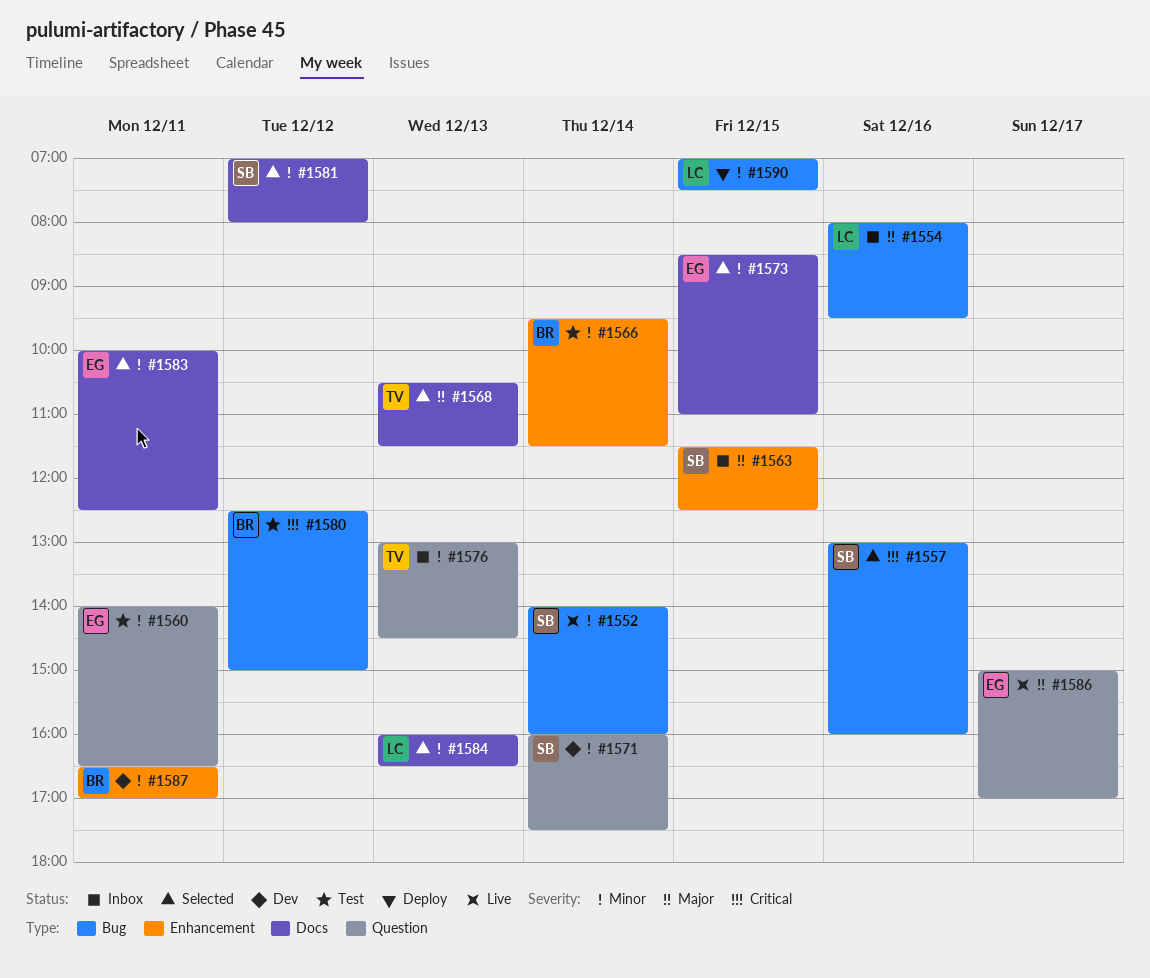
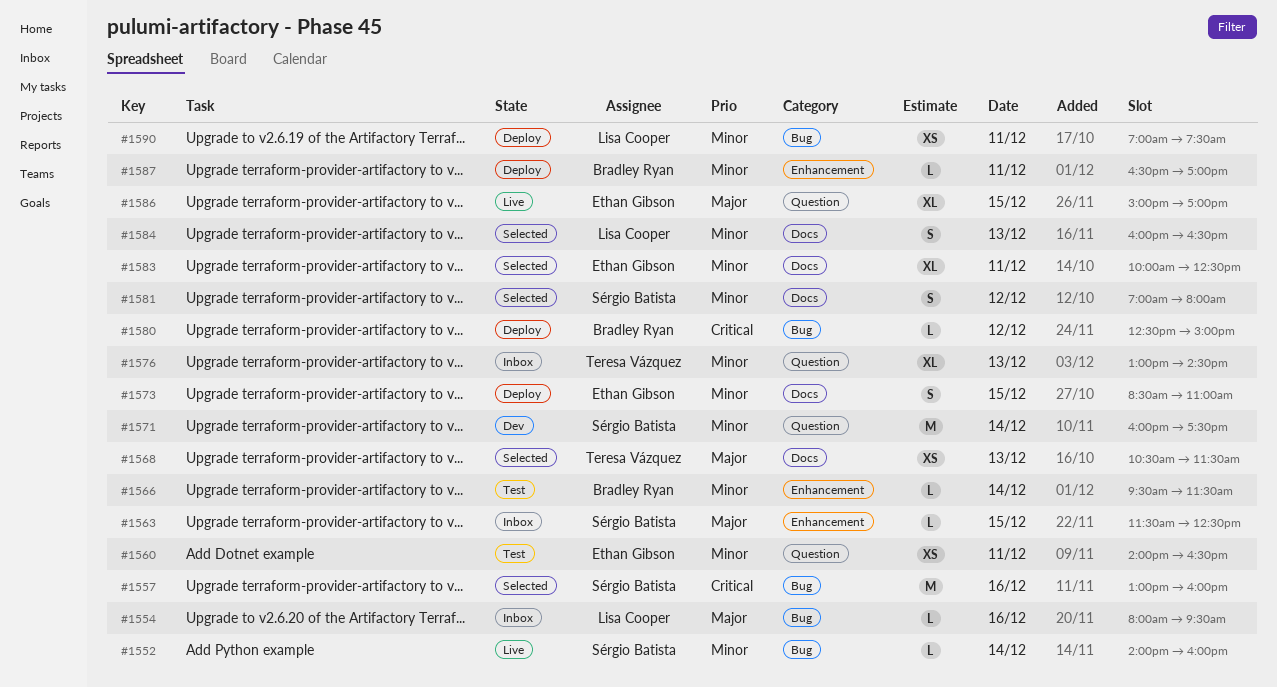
#1573, status: Selected -> Deploy
#1580, status: Test -> Deploy
#1586, day: Dec 17 -> Dec 15
#1587, status: Dev -> Deploy
#1590, day: Dec 15 -> Dec 11

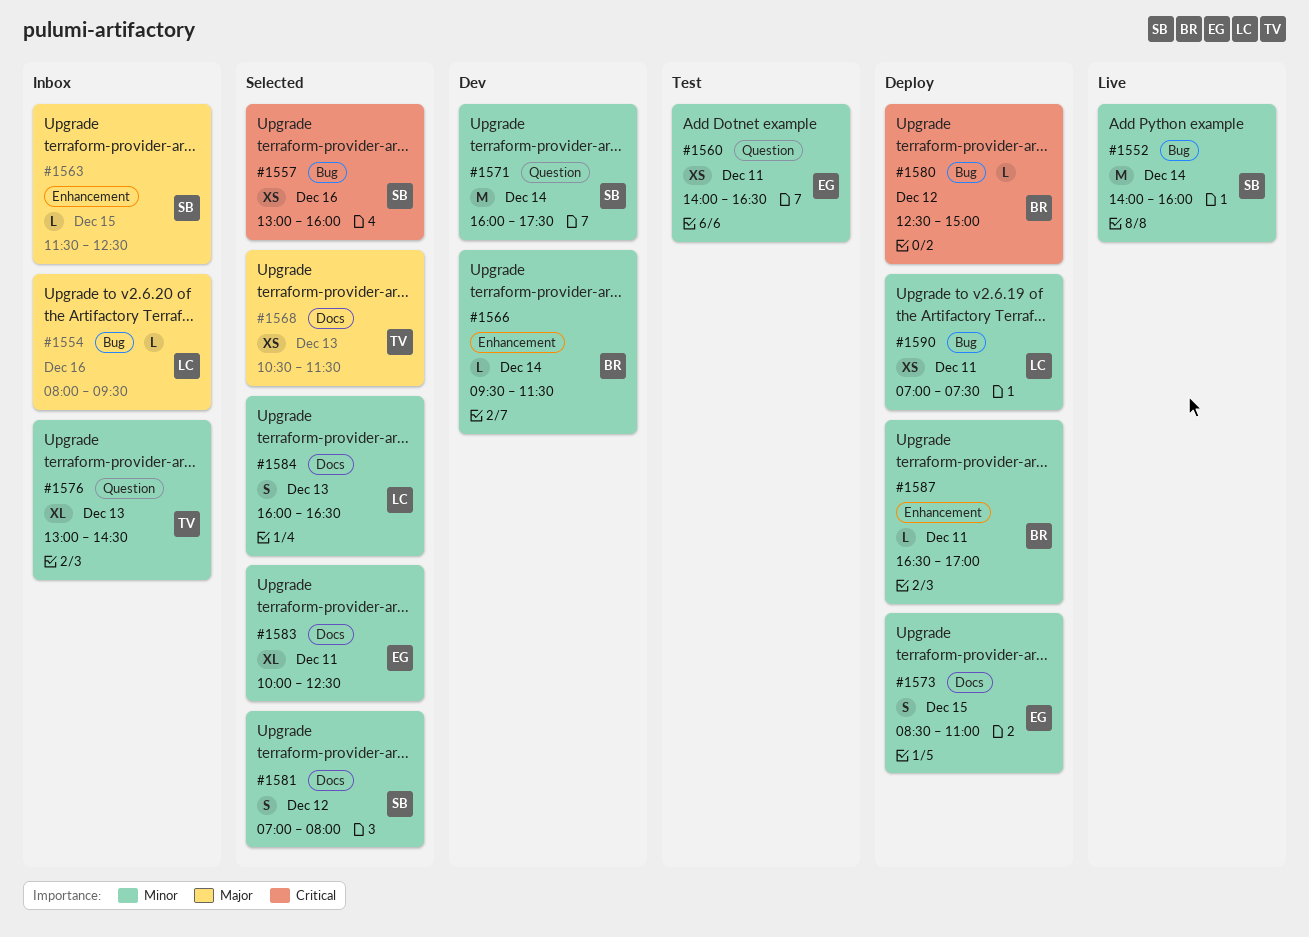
#1552, estimate: L -> M
#1557, estimate: M -> XS
#1566, status: Test -> Dev
#1586: present -> none

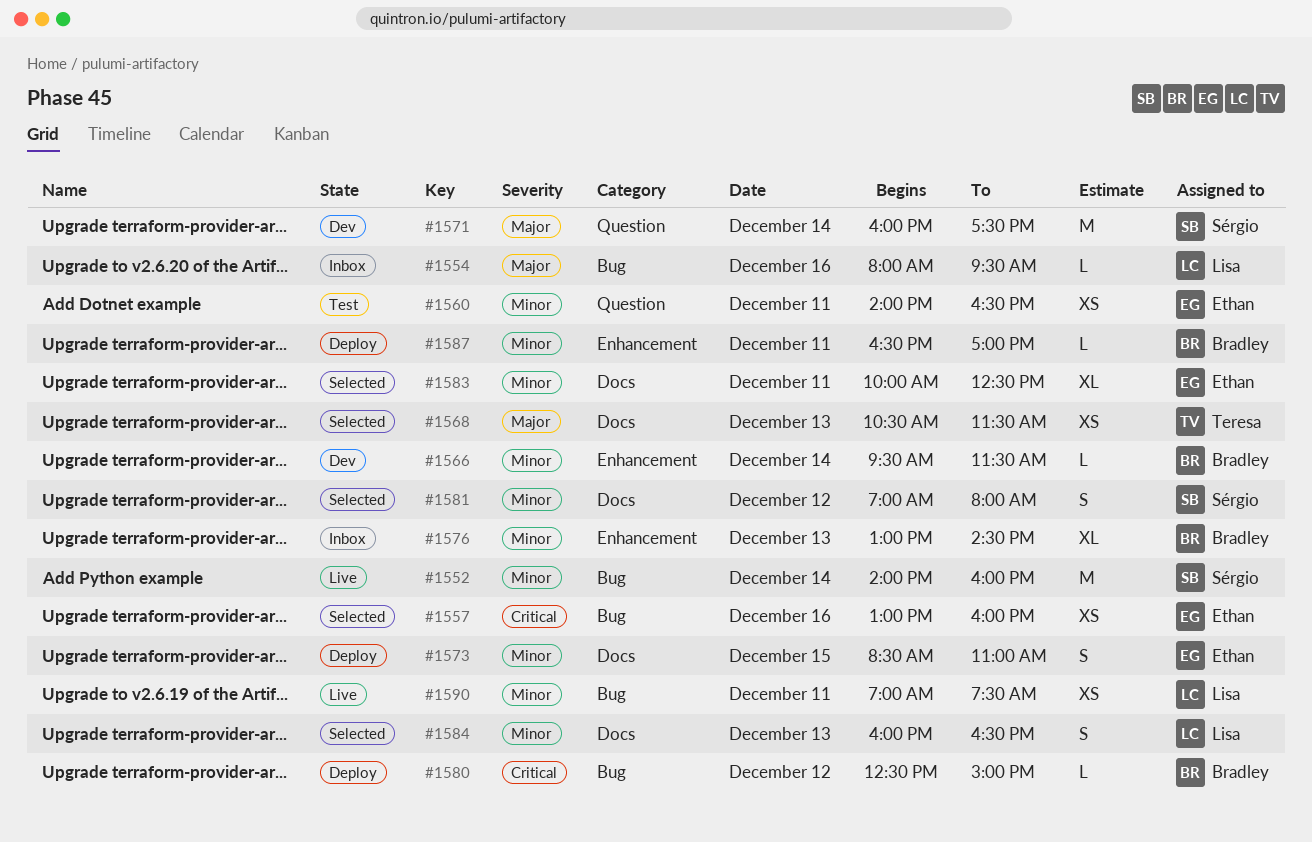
#1557, owner: Sérgio -> Ethan
#1563: present -> none
#1571, priority: Minor -> Major
#1576, owner: Teresa -> Bradley
#1576, label: Question -> Enhancement
#1590, status: Deploy -> Live

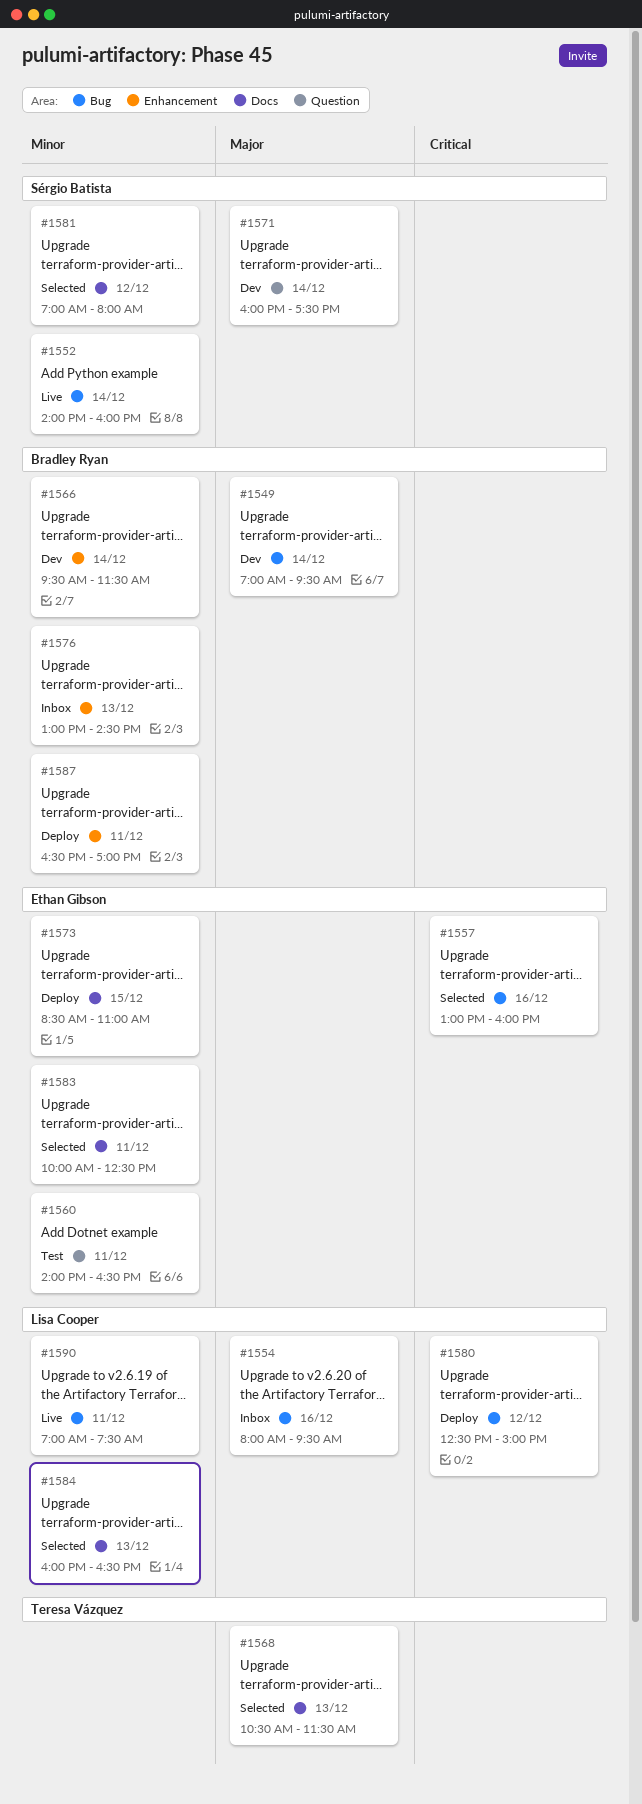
#1549: none -> present
#1580, owner: Bradley Ryan -> Lisa Cooper

